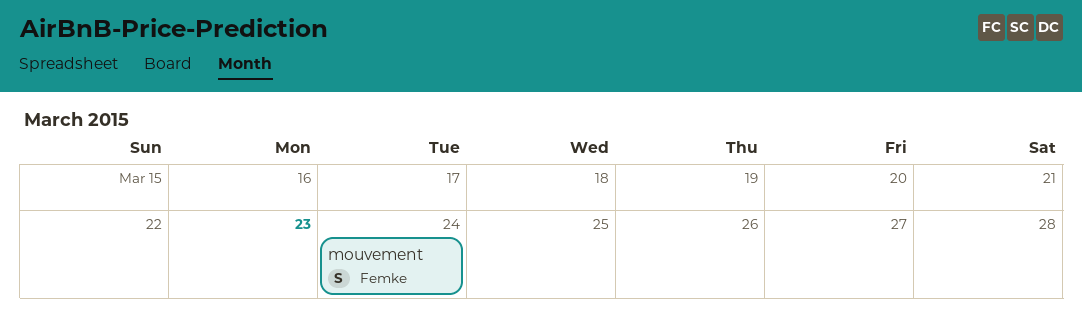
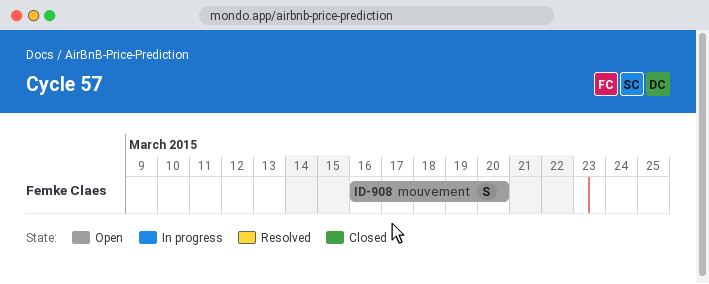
mouvement, due: Mar 24 -> Mar 20

